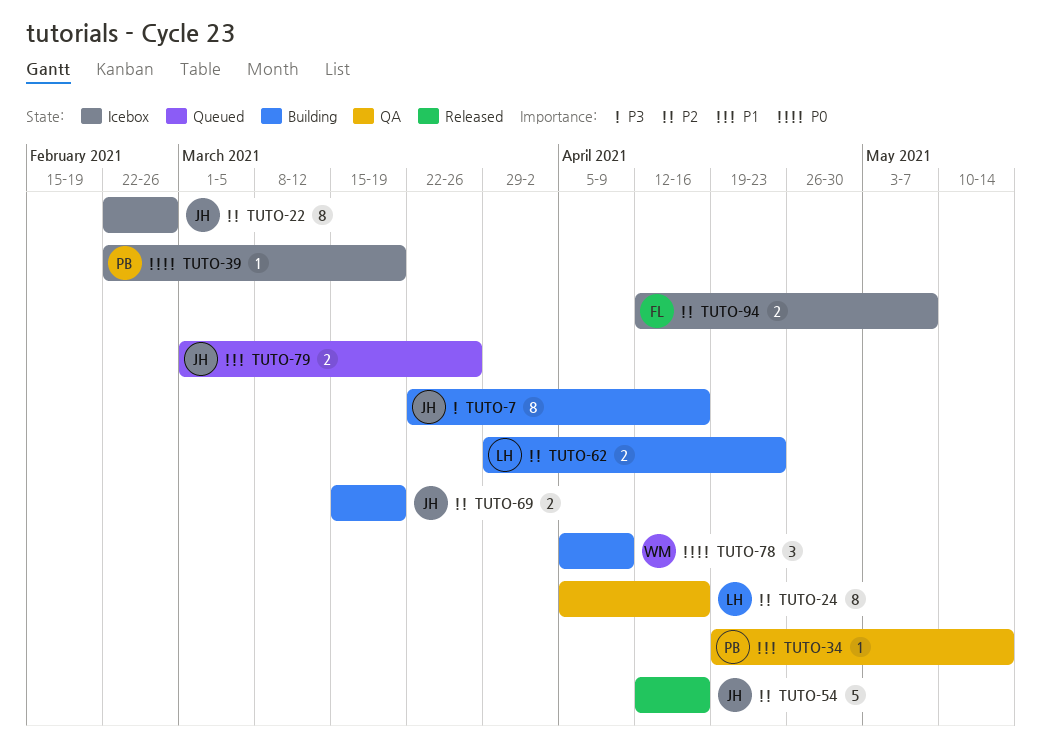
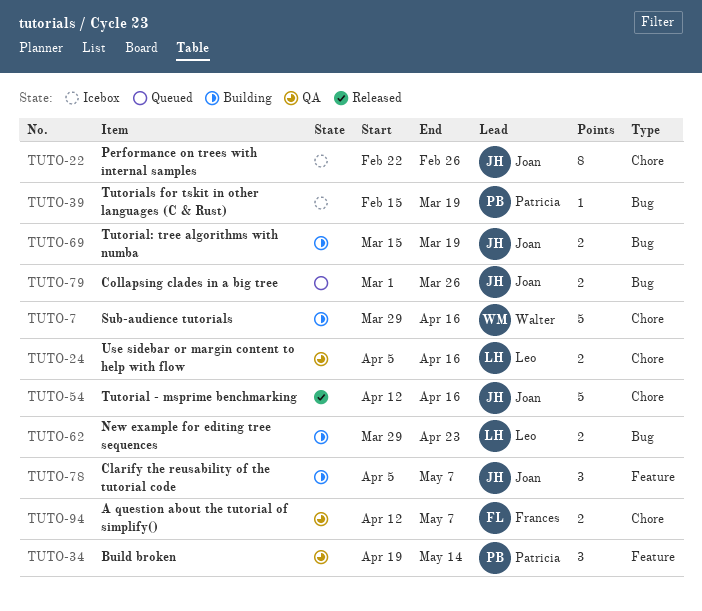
TUTO-7, owner: Joan -> Walter
TUTO-7, estimate: 8 -> 5
TUTO-7, start: Mar 22 -> Mar 29
TUTO-24, estimate: 8 -> 2
TUTO-34, estimate: 1 -> 3
TUTO-39, start: Feb 22 -> Feb 15
TUTO-78, owner: Walter -> Joan
TUTO-78, due: Apr 9 -> May 7
TUTO-94, status: Icebox -> QA

